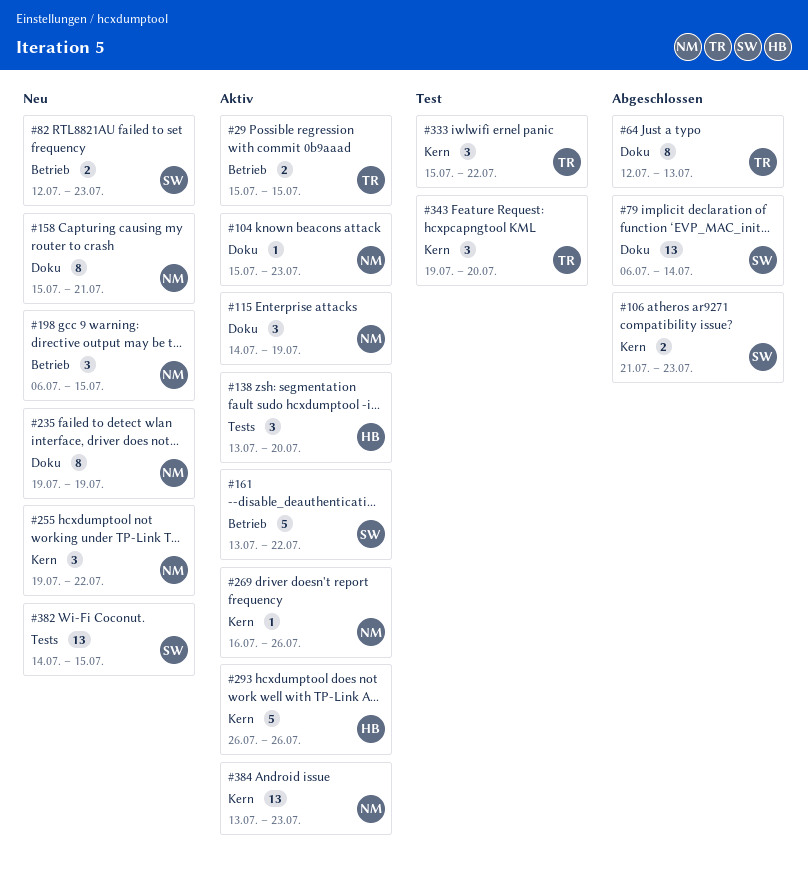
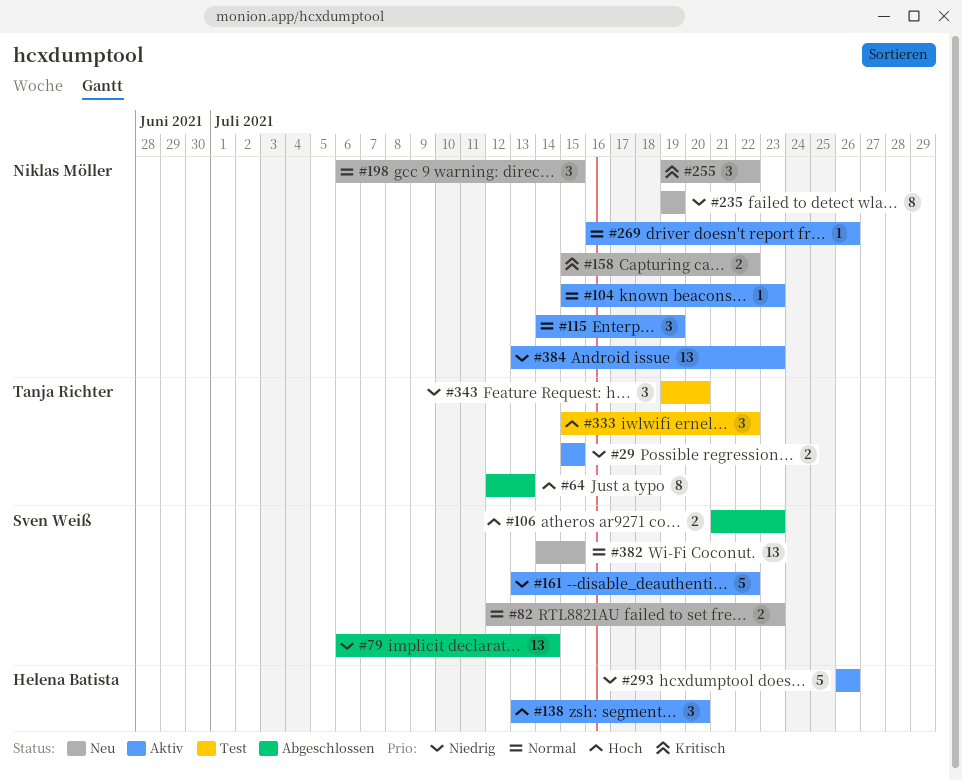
#158, estimate: 8 -> 2
#158, due: Jul 21 -> Jul 22

